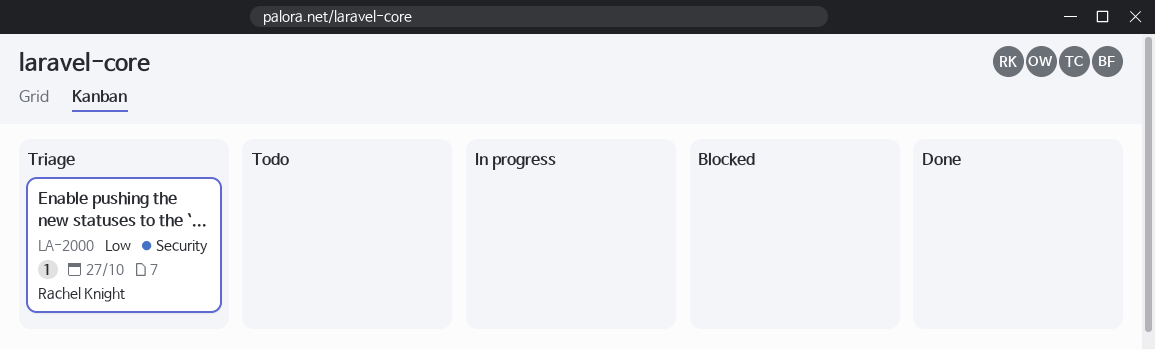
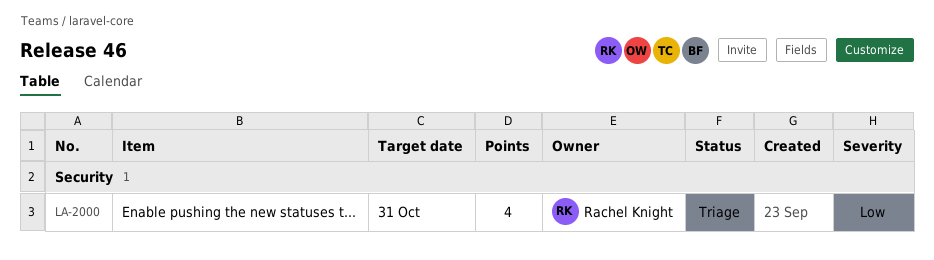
LA-2000, estimate: 1 -> 4
LA-2000, due: Oct 27 -> Oct 31

